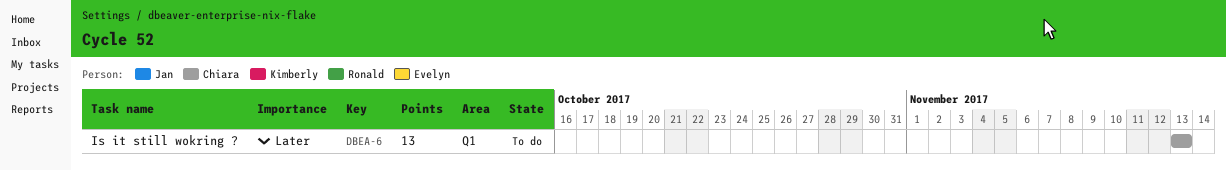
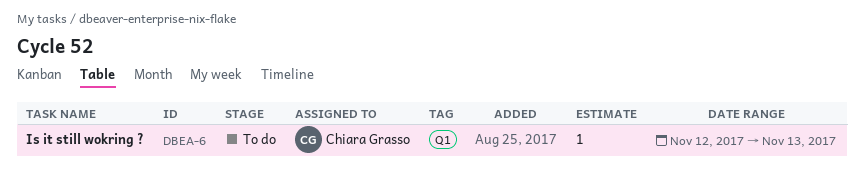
DBEA-6, estimate: 13 -> 1
DBEA-6, start: Nov 13 -> Nov 12

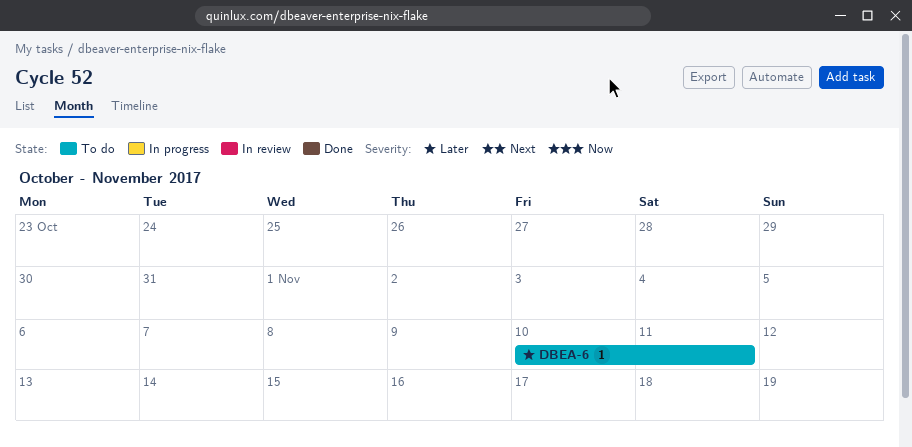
DBEA-6, start: Nov 12 -> Nov 10
DBEA-6, due: Nov 13 -> Nov 11

